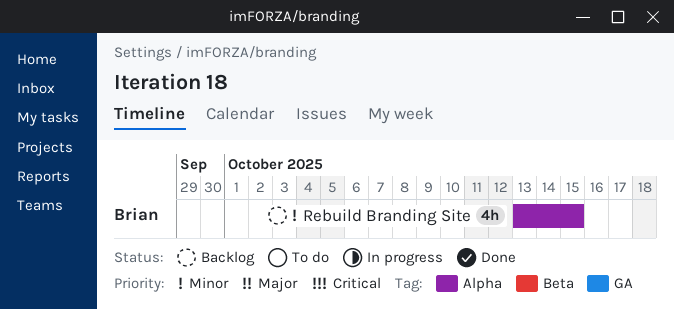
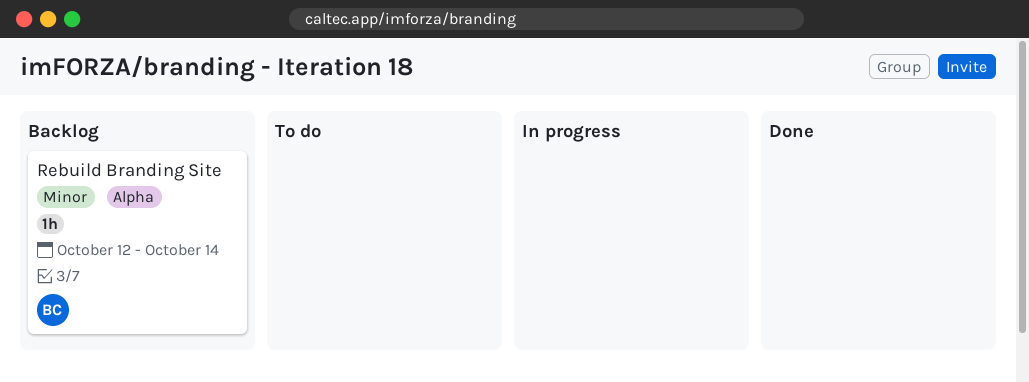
Rebuild Branding Site, estimate: 4h -> 1h
Rebuild Branding Site, start: Oct 13 -> Oct 12
Rebuild Branding Site, due: Oct 15 -> Oct 14

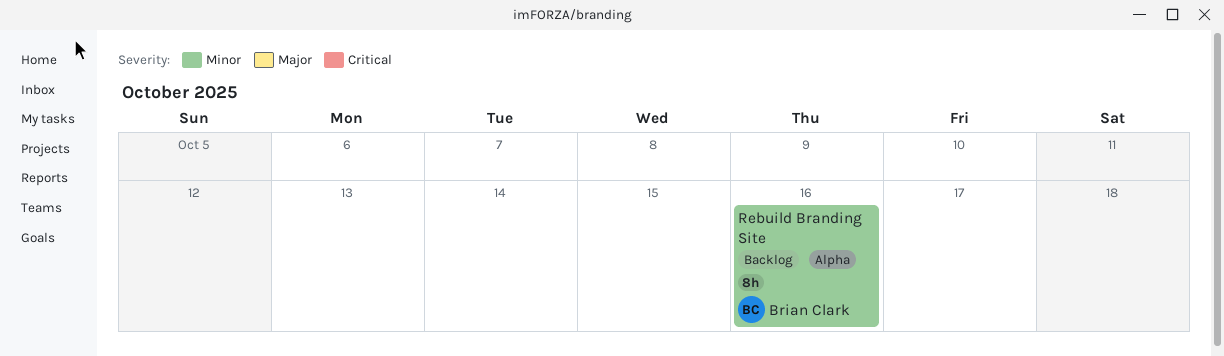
Rebuild Branding Site, estimate: 1h -> 8h
Rebuild Branding Site, due: Oct 14 -> Oct 16

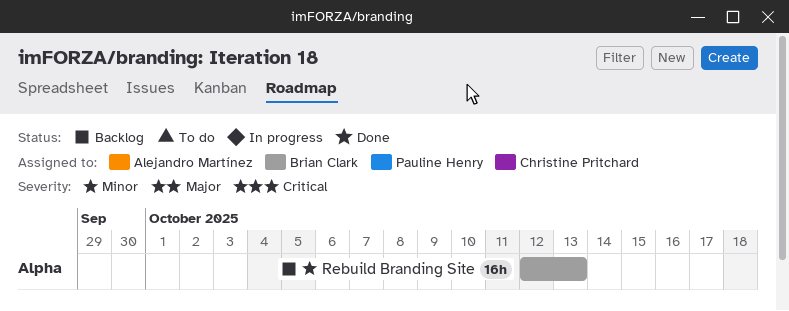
Rebuild Branding Site, estimate: 8h -> 16h
Rebuild Branding Site, due: Oct 16 -> Oct 13

